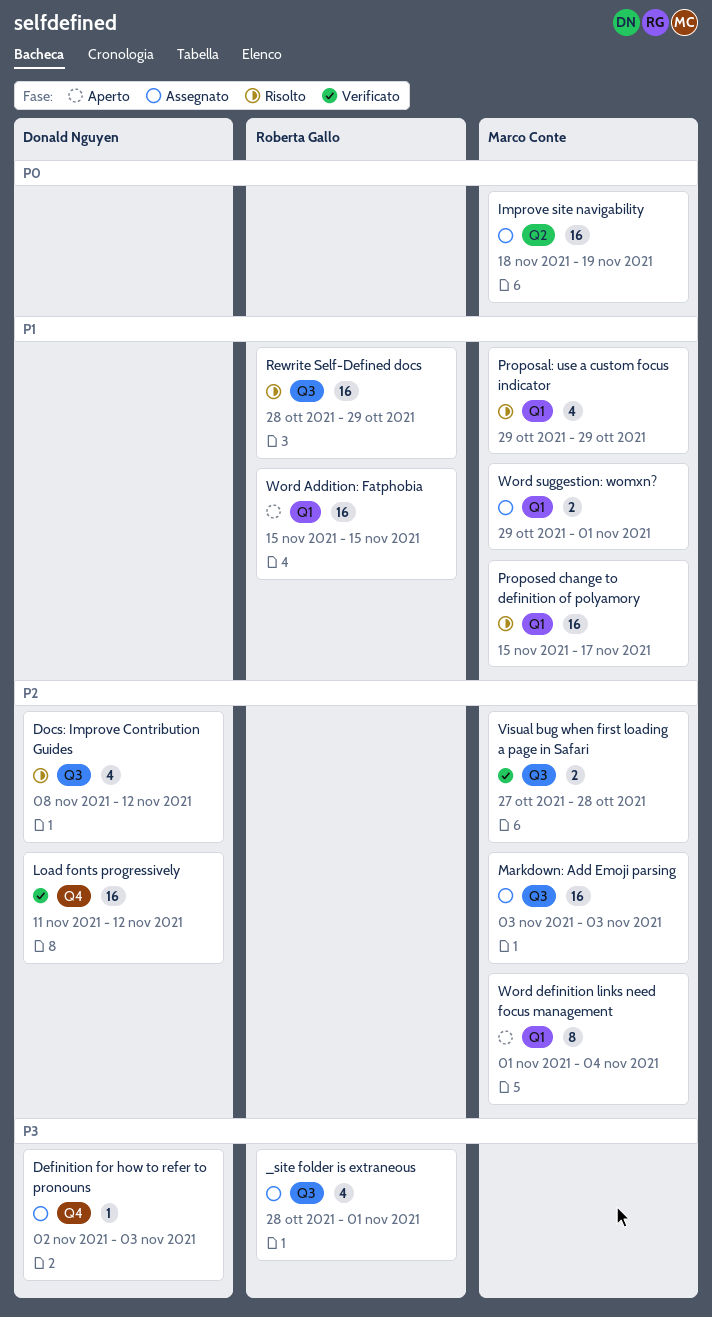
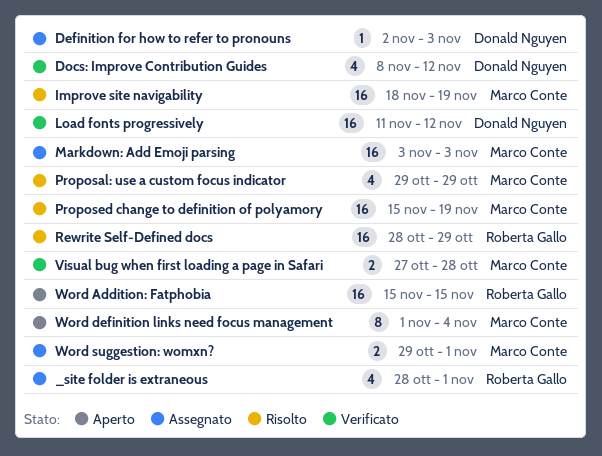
Docs: Improve Contribution Guides, status: Risolto -> Verificato
Improve site navigability, status: Assegnato -> Risolto
Proposed change to definition of polyamory, due: Nov 17 -> Nov 19

